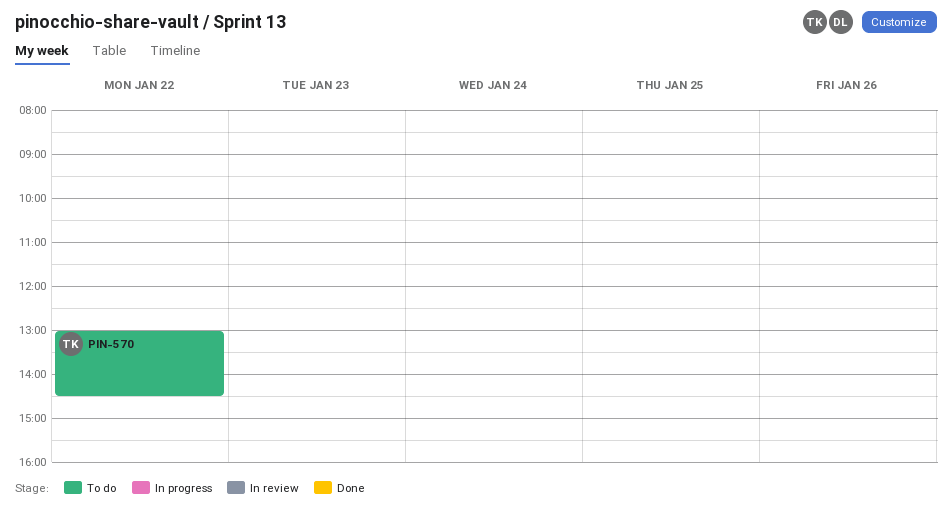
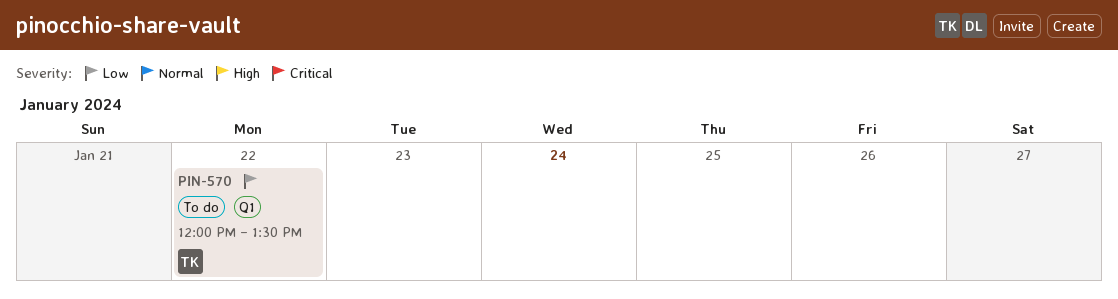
PIN-570, begins: 13:00 -> 12:00
PIN-570, ends: 14:30 -> 13:30

